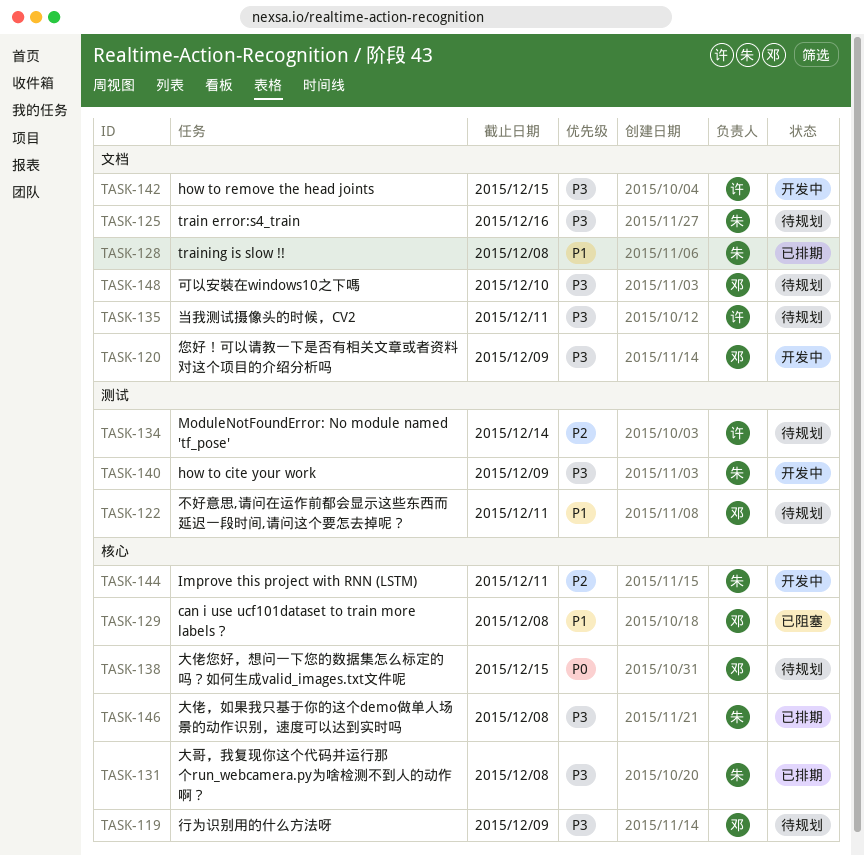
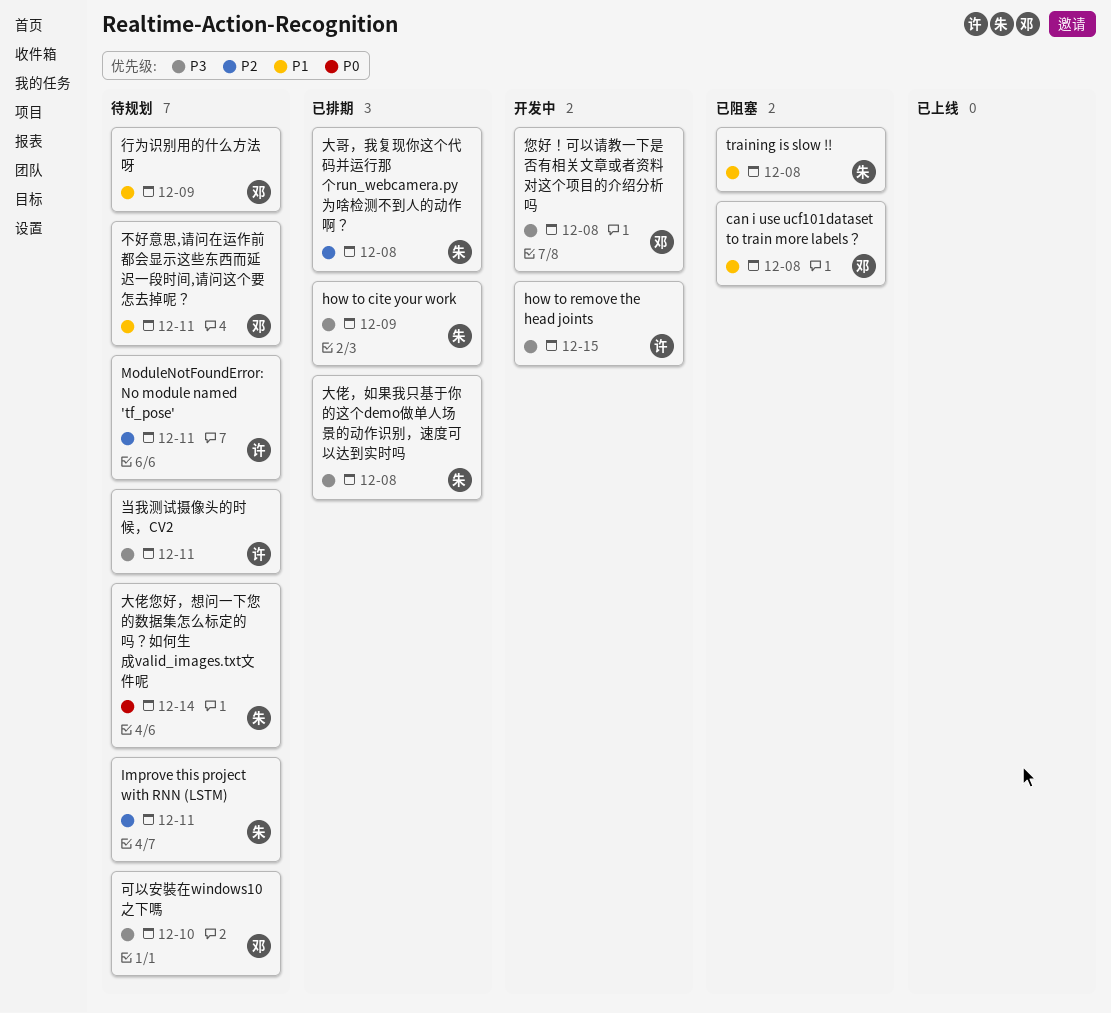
how to cite your work, status: 开发中 -> 已排期
Improve this project with RNN (LSTM), status: 开发中 -> 待规划
ModuleNotFoundError: No module named 'tf_pose', due: Dec 14 -> Dec 11
train error:s4_train: present -> none
training is slow !!, status: 已排期 -> 已阻塞
大佬您好，想问一下您的数据集怎么标定的吗？如何生成valid_images.txt文件呢, owner: 邓 -> 朱
大佬您好，想问一下您的数据集怎么标定的吗？如何生成valid_images.txt文件呢, due: Dec 15 -> Dec 14
大哥，我复现你这个代码并运行那个run_webcamera.py为啥检测不到人的动作啊？, priority: P3 -> P2
您好！可以请教一下是否有相关文章或者资料对这个项目的介绍分析吗, due: Dec 9 -> Dec 8
行为识别用的什么方法呀, priority: P3 -> P1

